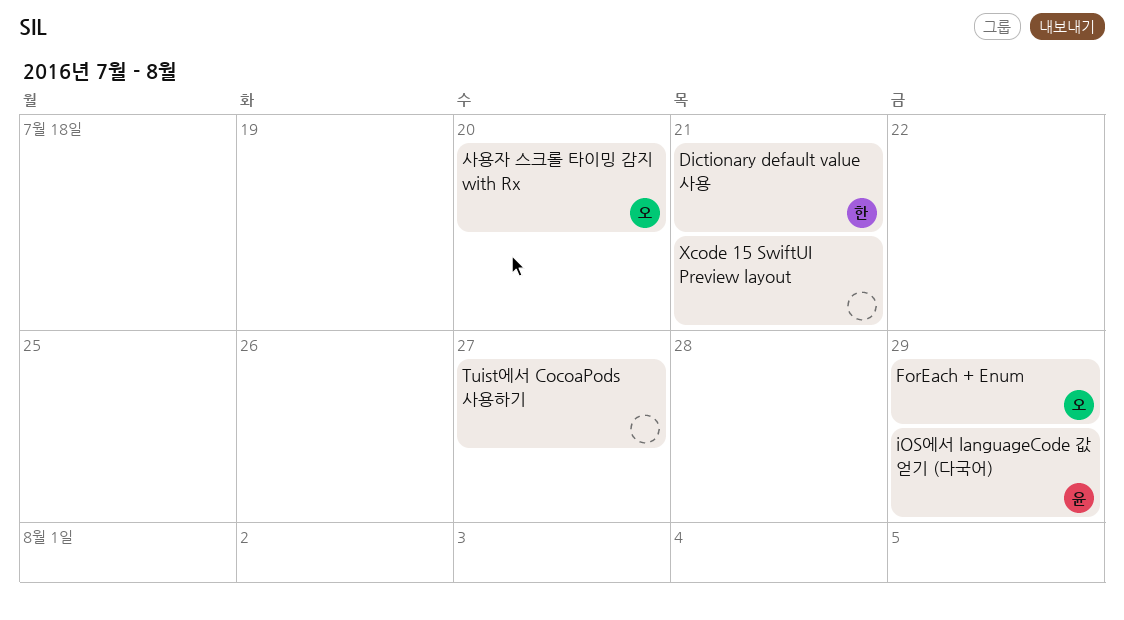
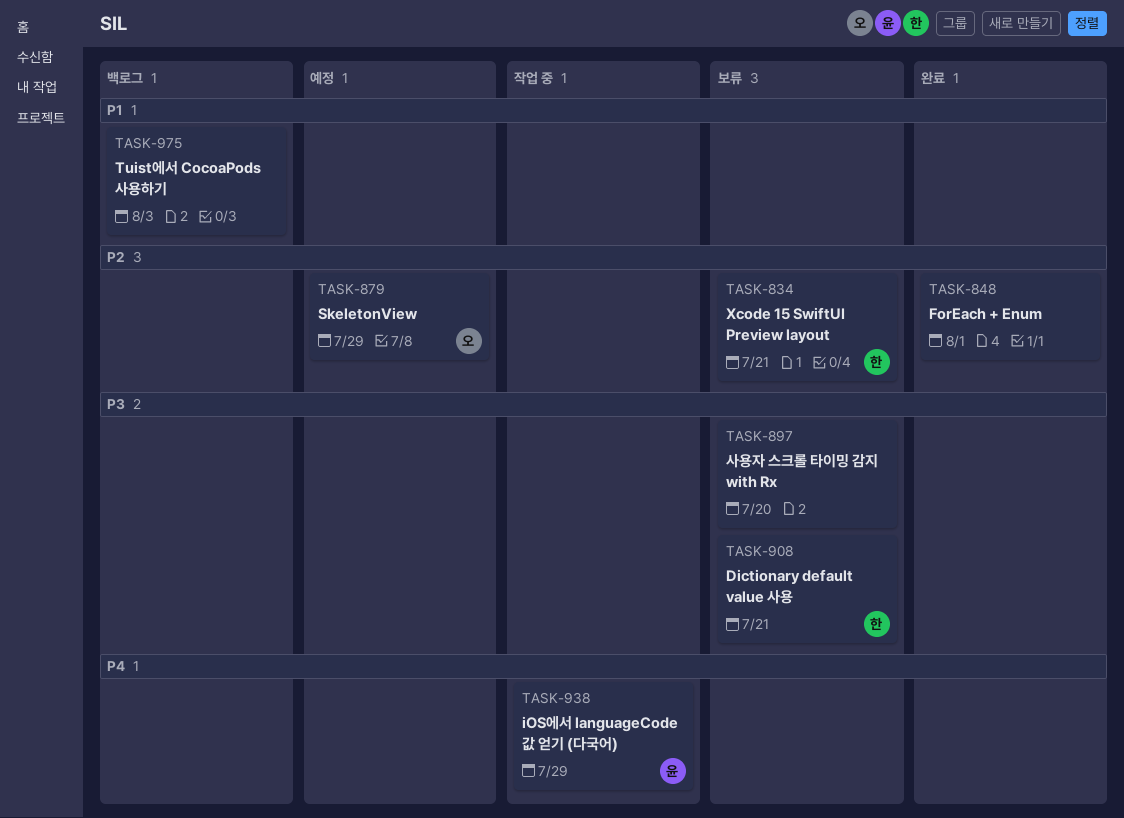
ForEach + Enum, owner: 오 -> none
ForEach + Enum, due: Jul 29 -> Aug 1
SkeletonView: none -> present
Tuist에서 CocoaPods 사용하기, due: Jul 27 -> Aug 3
Xcode 15 SwiftUI Preview layout, owner: none -> 한
사용자 스크롤 타이밍 감지 with Rx, owner: 오 -> none

